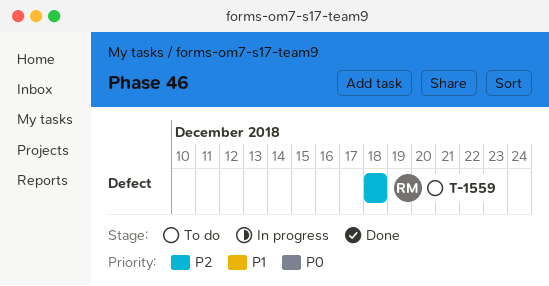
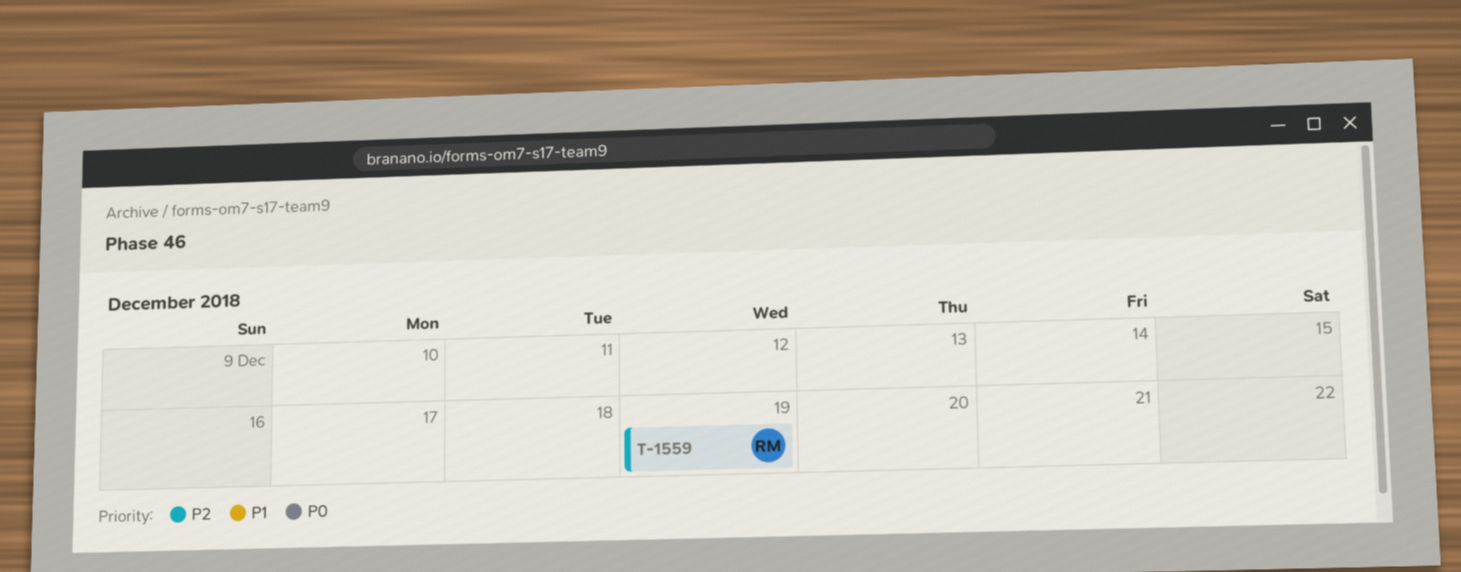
T-1559, due: Dec 18 -> Dec 19

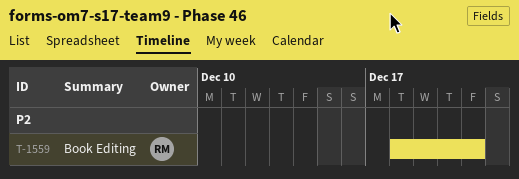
T-1559, due: Dec 19 -> Dec 21

